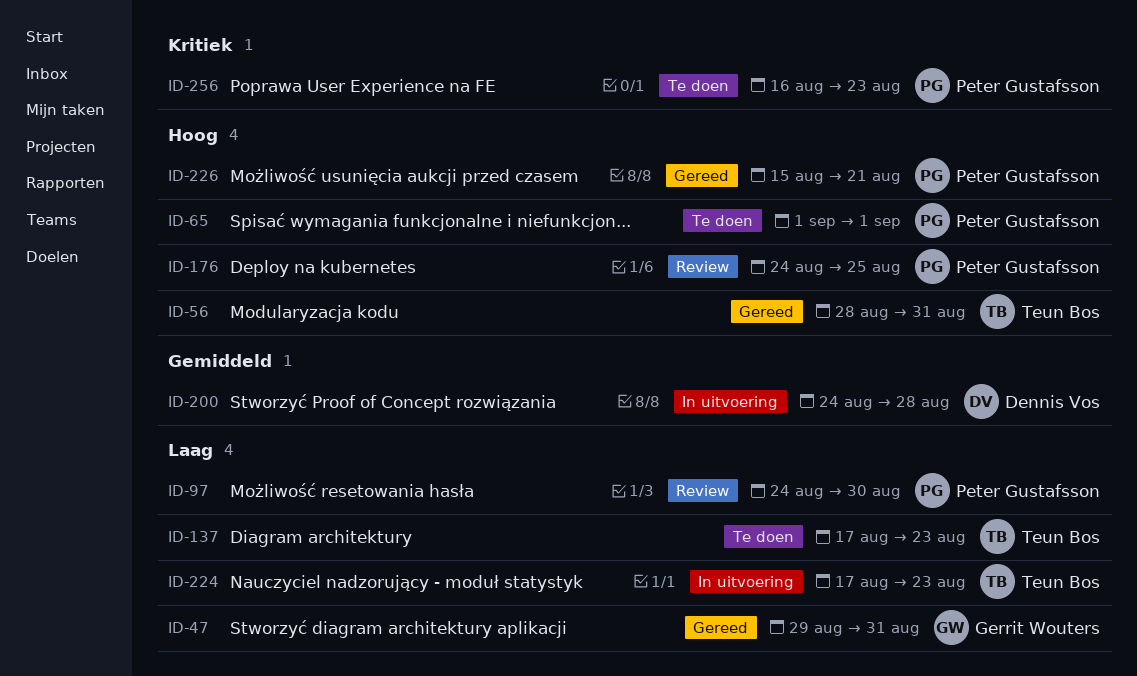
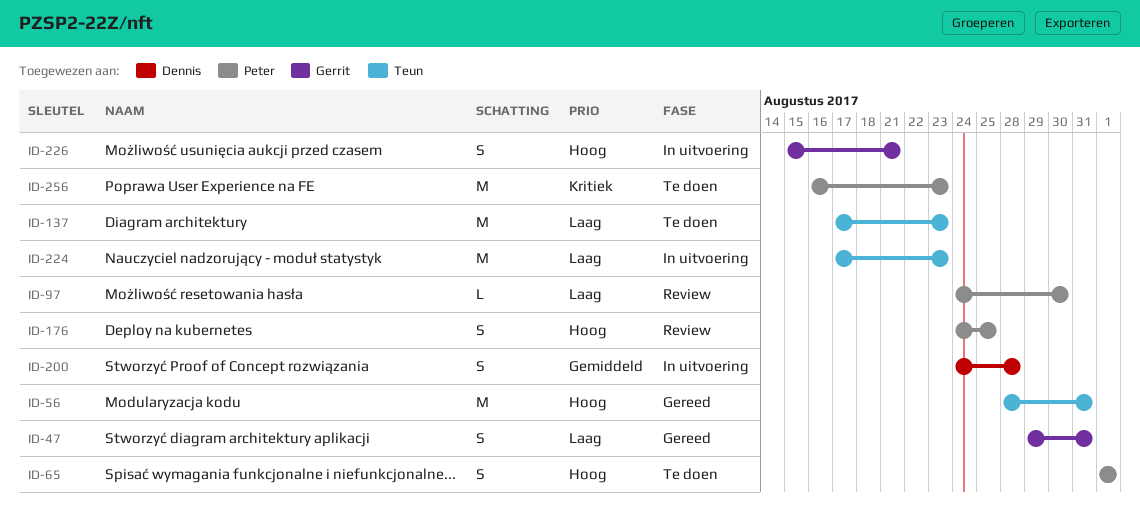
ID-226, status: Gereed -> In uitvoering
ID-226, owner: Peter Gustafsson -> Gerrit Wouters

